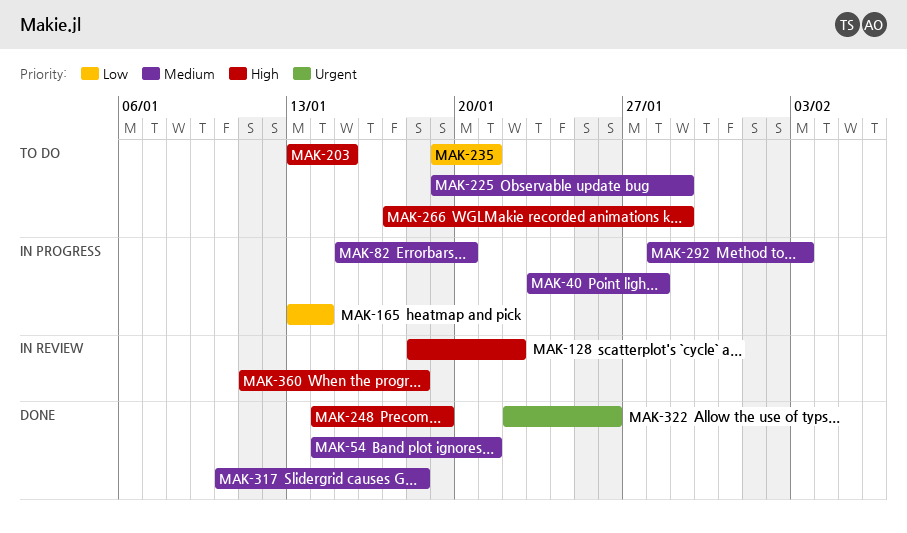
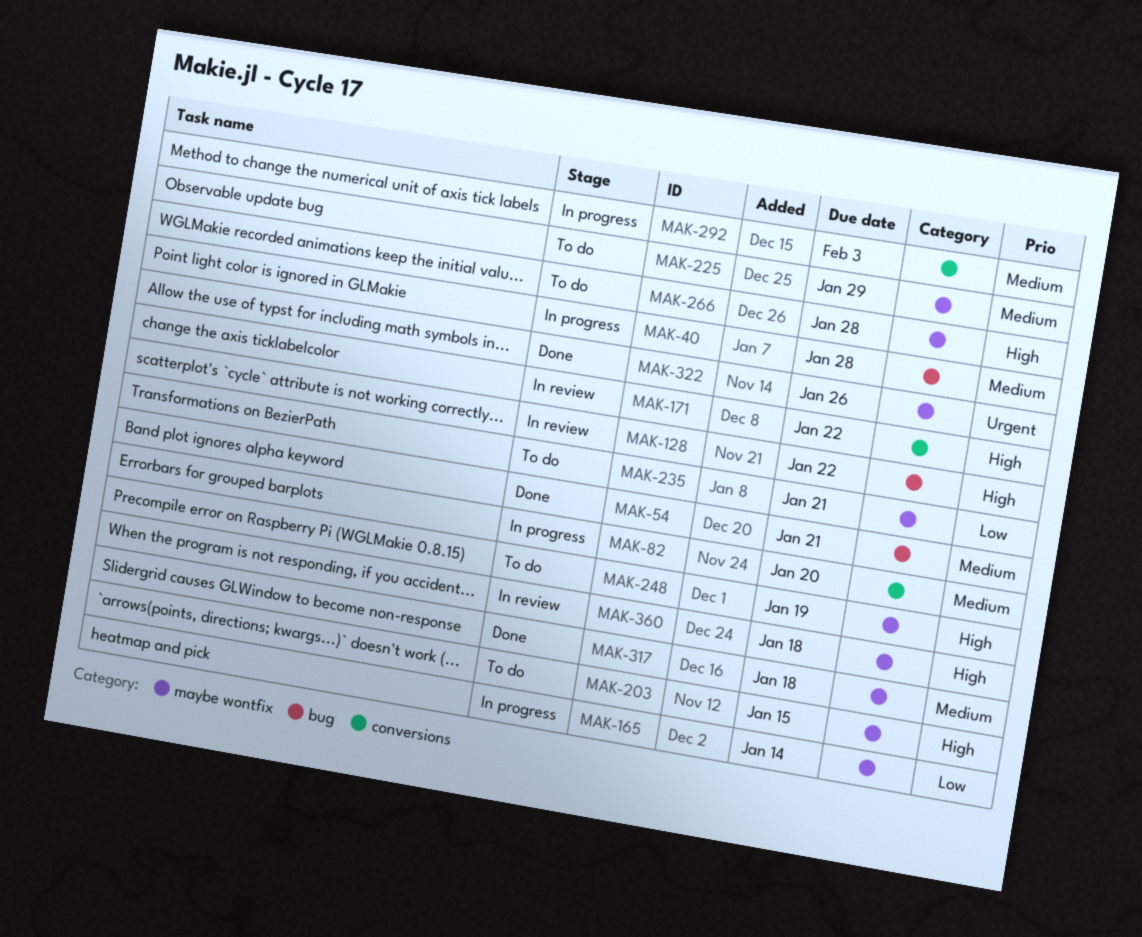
MAK-171: none -> present
MAK-248, status: Done -> To do
MAK-266, due: Jan 29 -> Jan 28

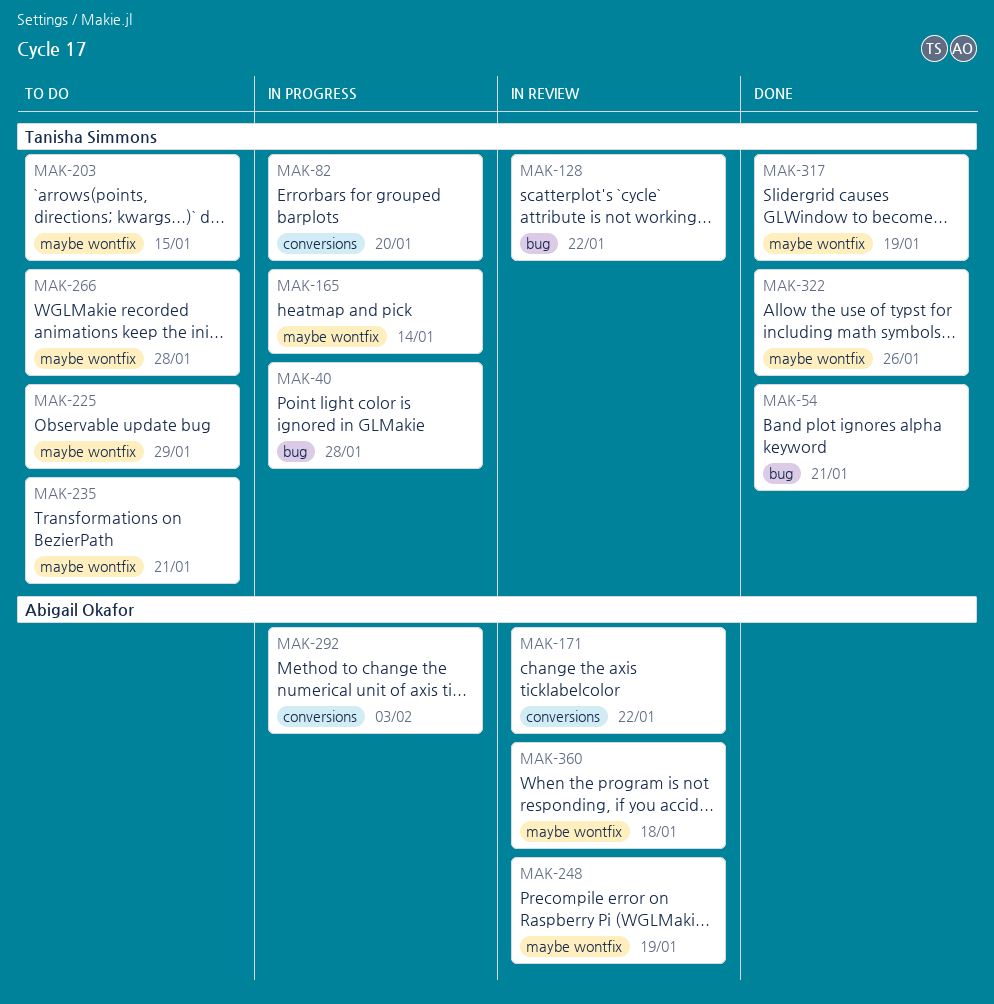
MAK-248, status: To do -> In review
MAK-317, due: Jan 18 -> Jan 19

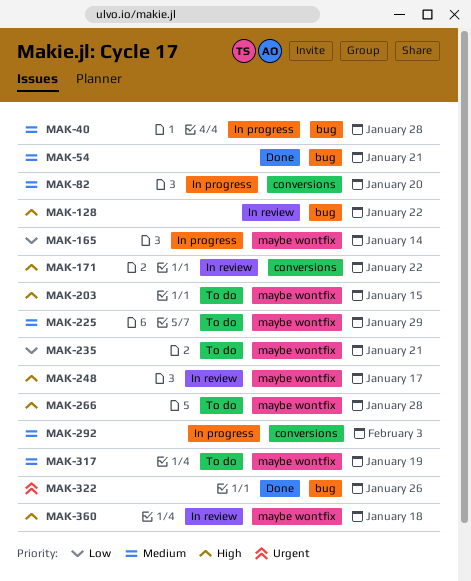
MAK-248, due: Jan 19 -> Jan 17
MAK-317, status: Done -> To do
MAK-322, label: maybe wontfix -> bug

